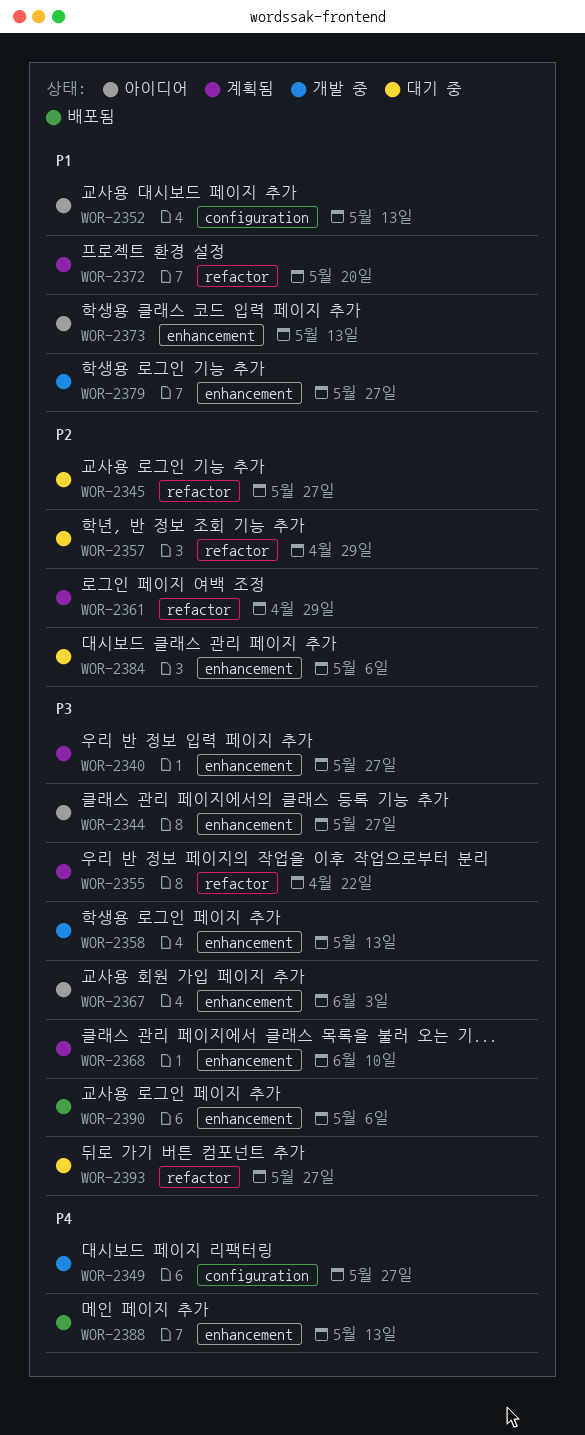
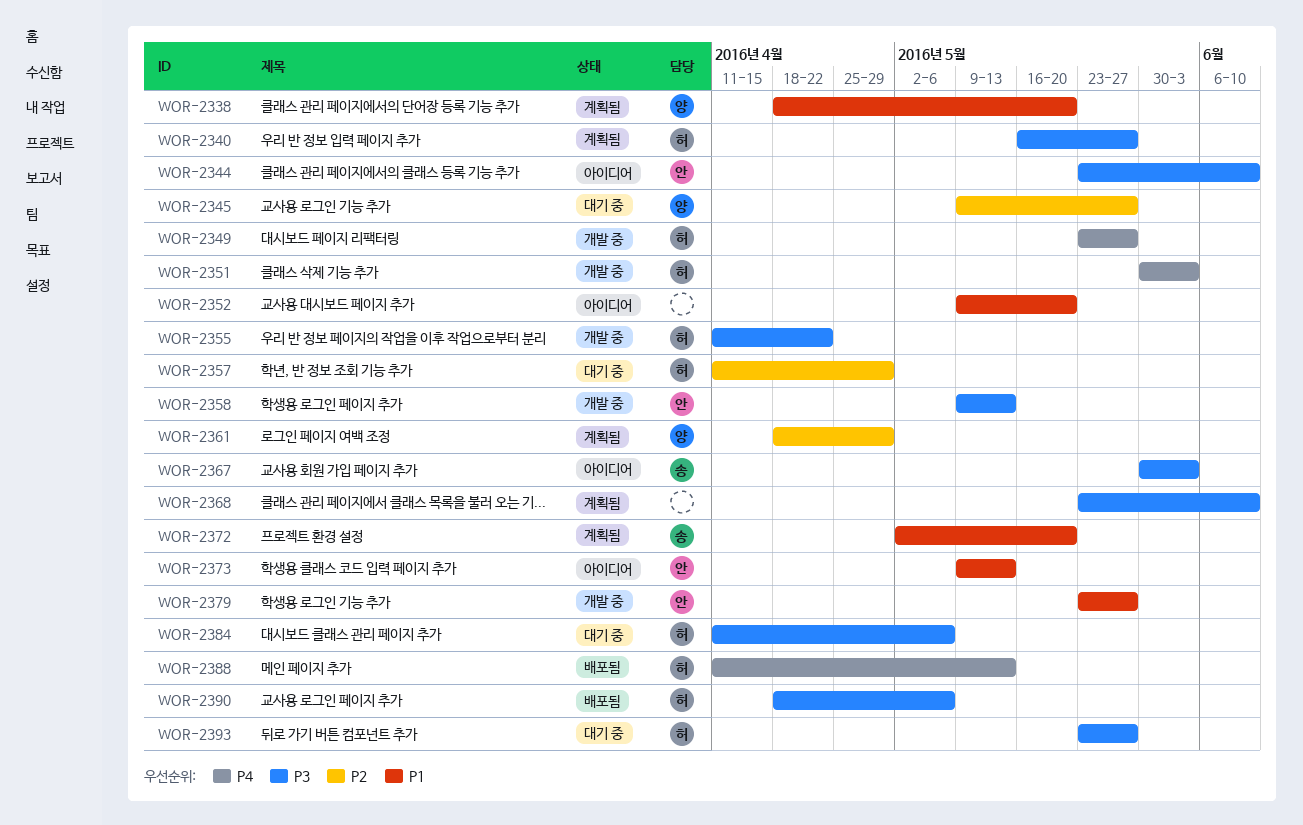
WOR-2338: none -> present
WOR-2344, due: May 27 -> Jun 10
WOR-2351: none -> present
WOR-2352, due: May 13 -> May 20
WOR-2355, status: 계획됨 -> 개발 중
WOR-2384, priority: P2 -> P3

